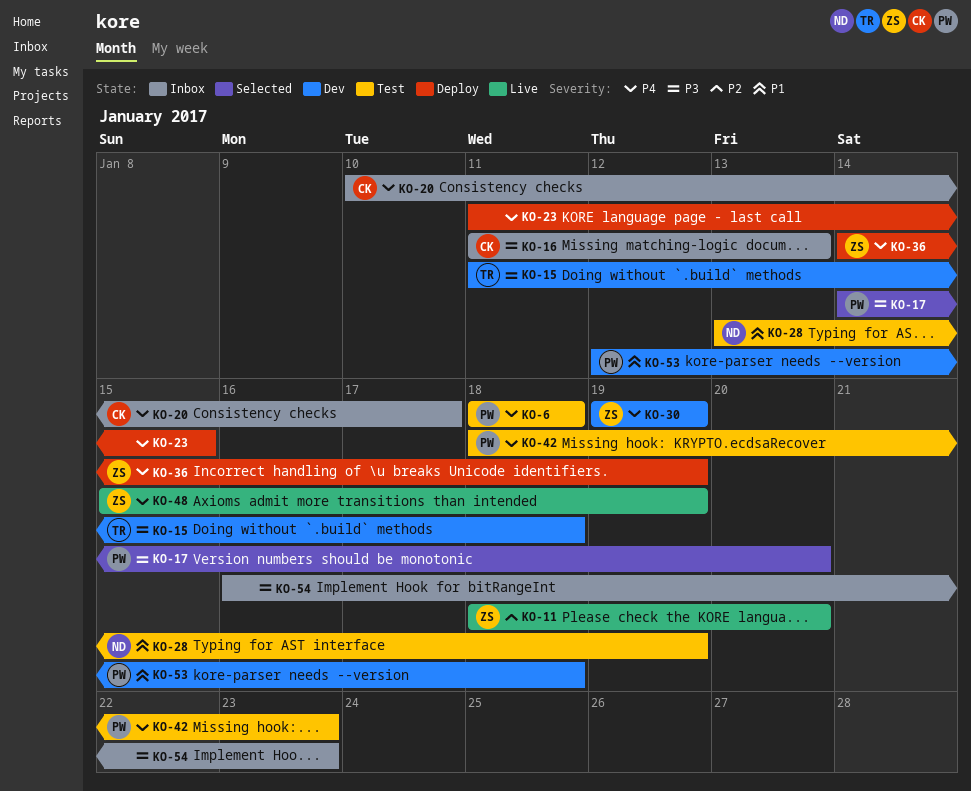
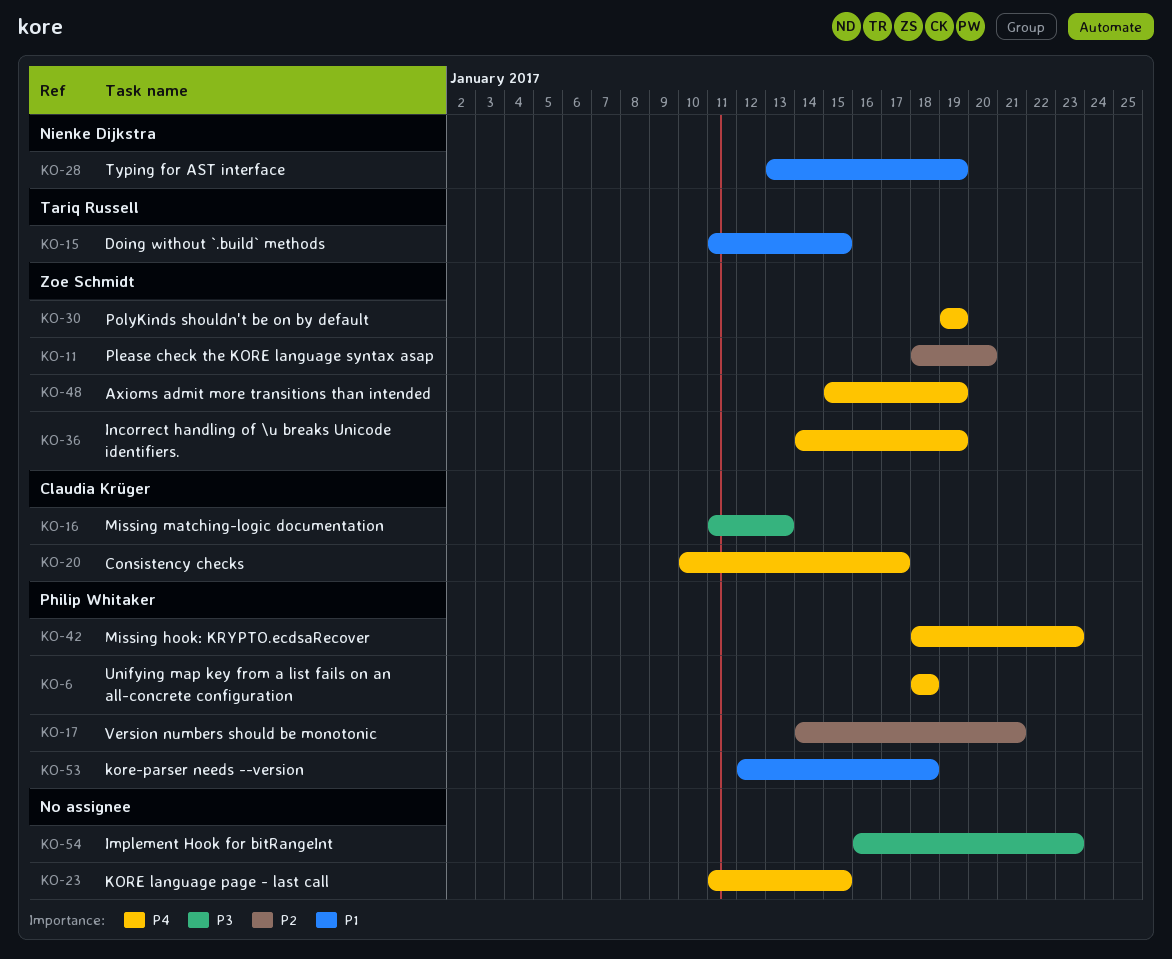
KO-15, priority: P3 -> P1
KO-15, due: Jan 18 -> Jan 15
KO-17, priority: P3 -> P2
KO-17, due: Jan 20 -> Jan 21

